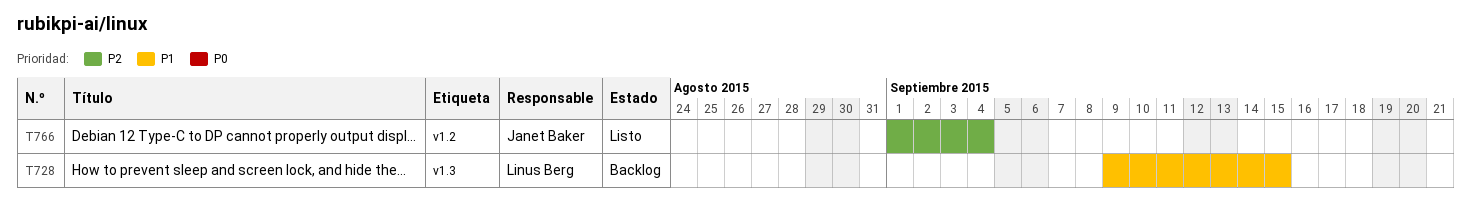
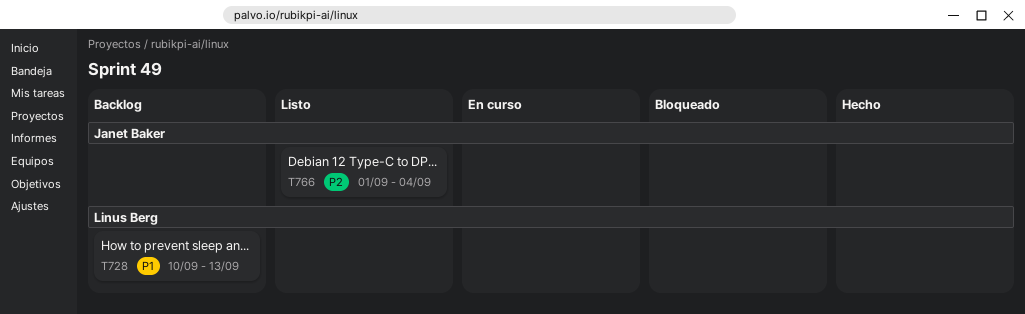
T728, start: Sep 9 -> Sep 10
T728, due: Sep 15 -> Sep 13

